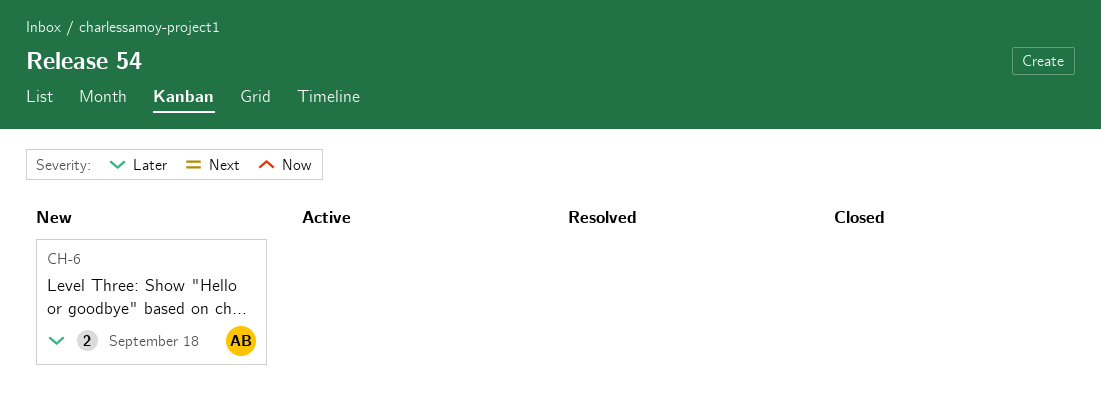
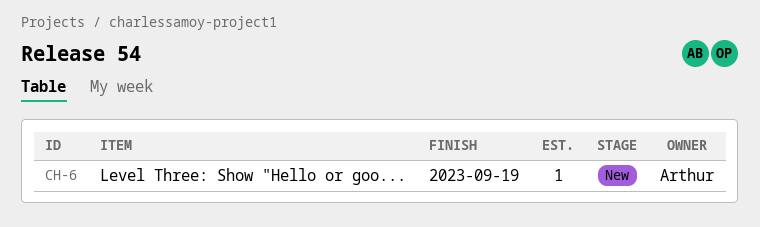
CH-6, estimate: 2 -> 1
CH-6, due: Sep 18 -> Sep 19

